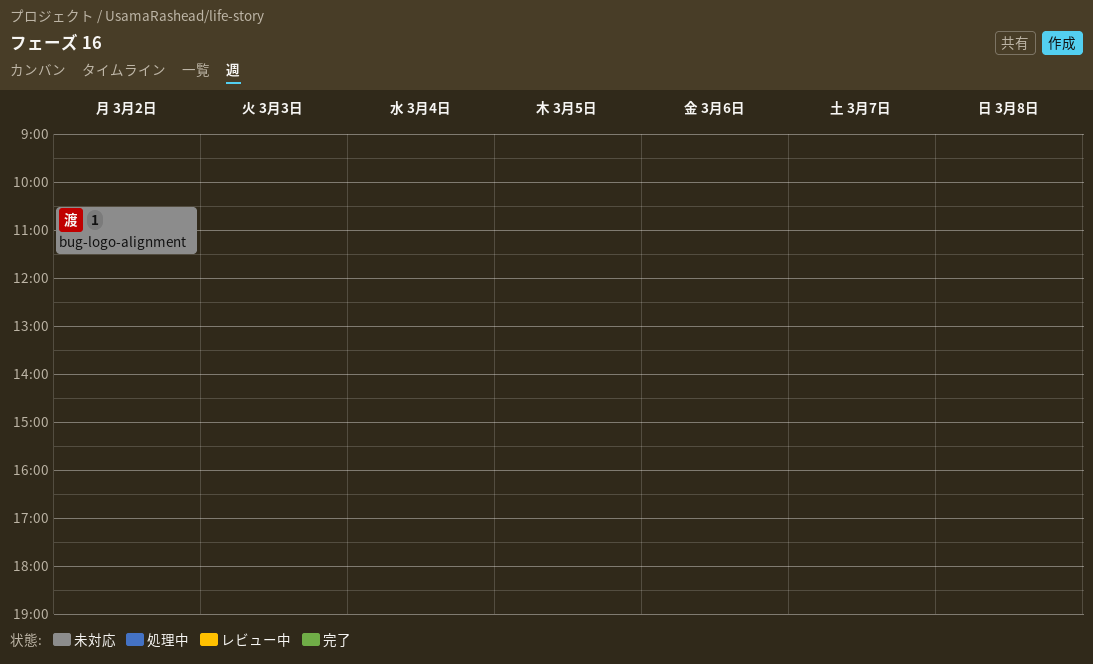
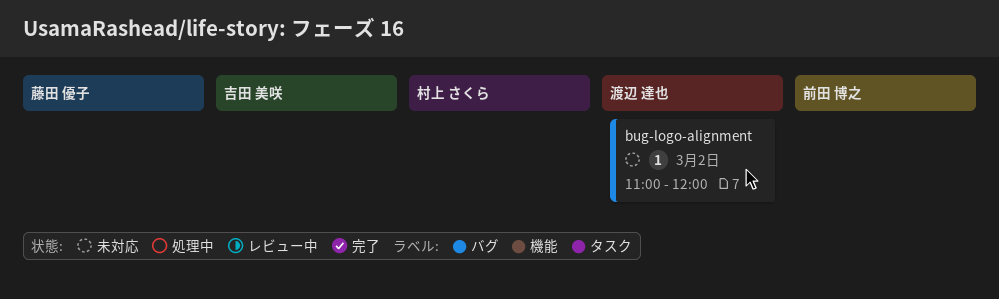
bug-logo-alignment, begins: 10:30 -> 11:00
bug-logo-alignment, ends: 11:30 -> 12:00

